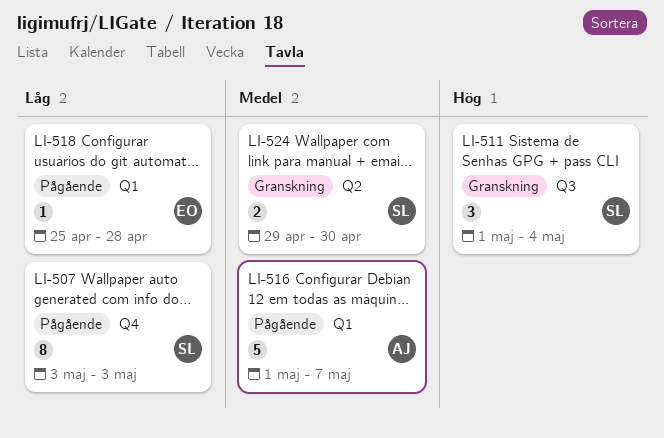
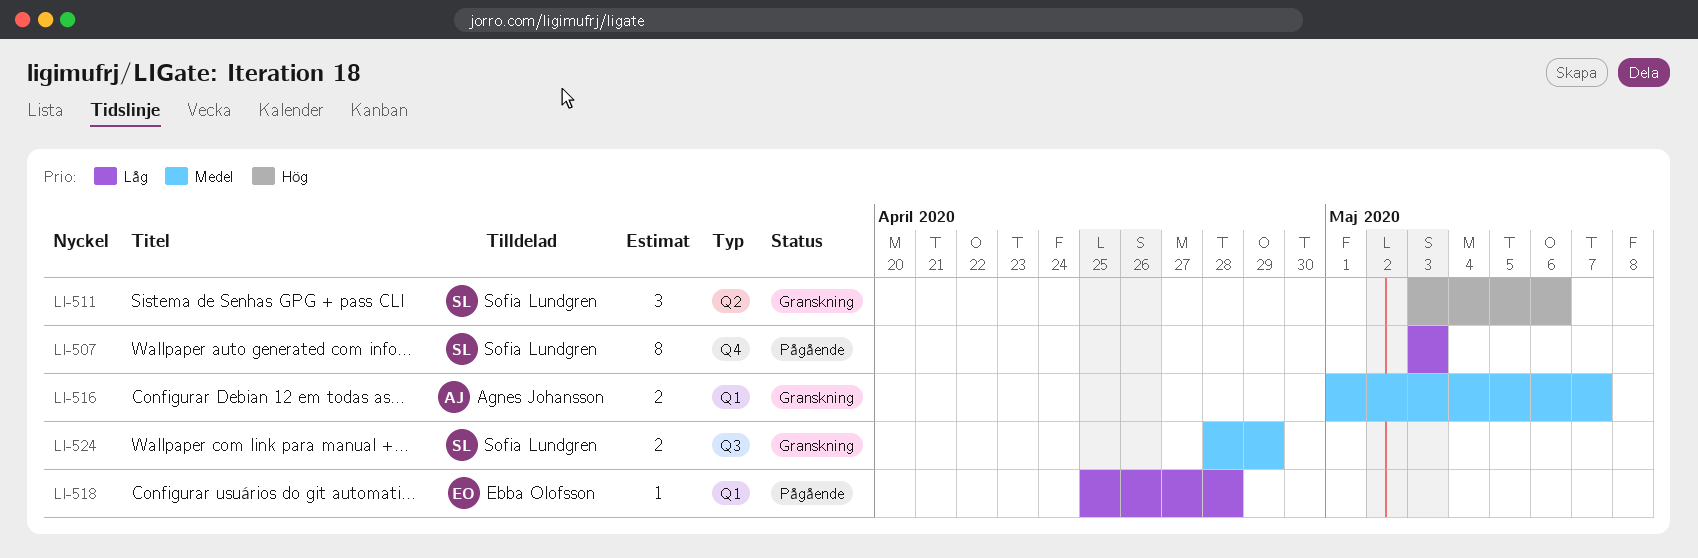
LI-511, label: Q3 -> Q2
LI-511, start: May 1 -> May 3
LI-511, due: May 4 -> May 6
LI-516, status: Pågående -> Granskning
LI-516, estimate: 5 -> 2
LI-524, label: Q2 -> Q3
LI-524, start: Apr 29 -> Apr 28
LI-524, due: Apr 30 -> Apr 29

